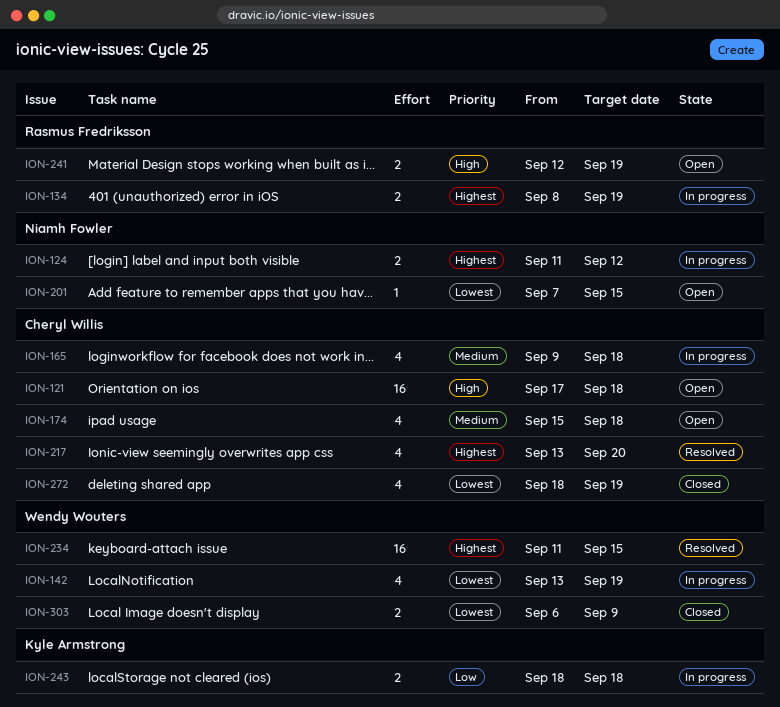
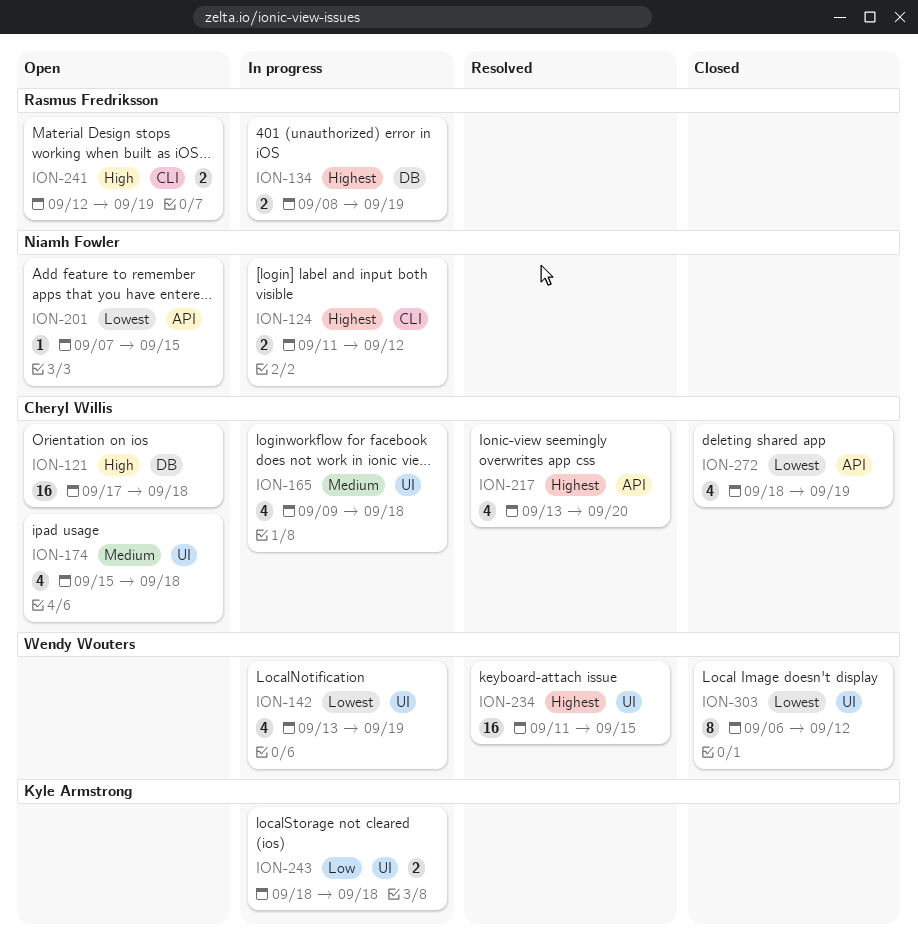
ION-303, estimate: 2 -> 8
ION-303, due: Sep 9 -> Sep 12

